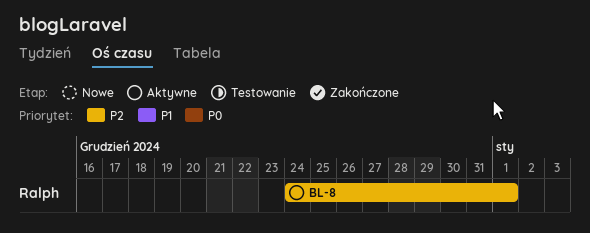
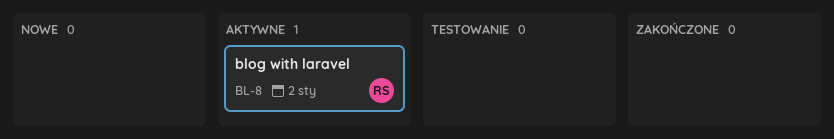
BL-8, due: Jan 1 -> Jan 2

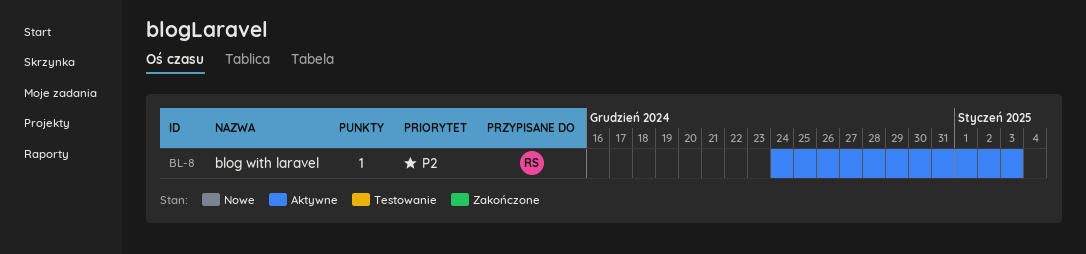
BL-8, due: Jan 2 -> Jan 3

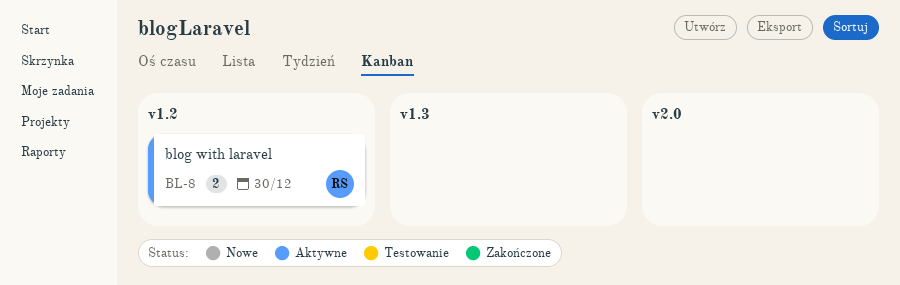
BL-8, estimate: 1 -> 2
BL-8, due: Jan 3 -> Dec 30

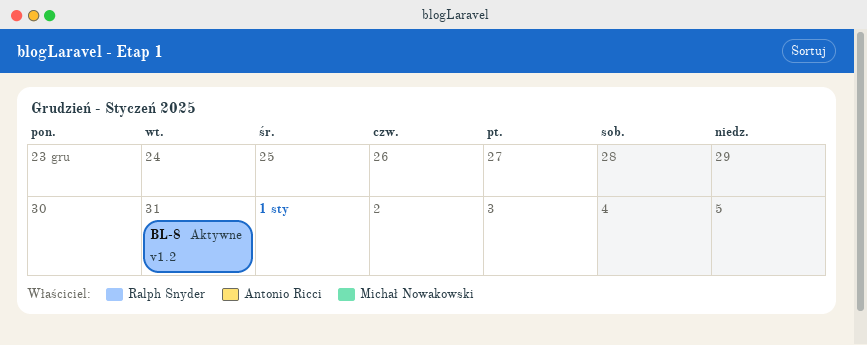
BL-8, due: Dec 30 -> Dec 31

